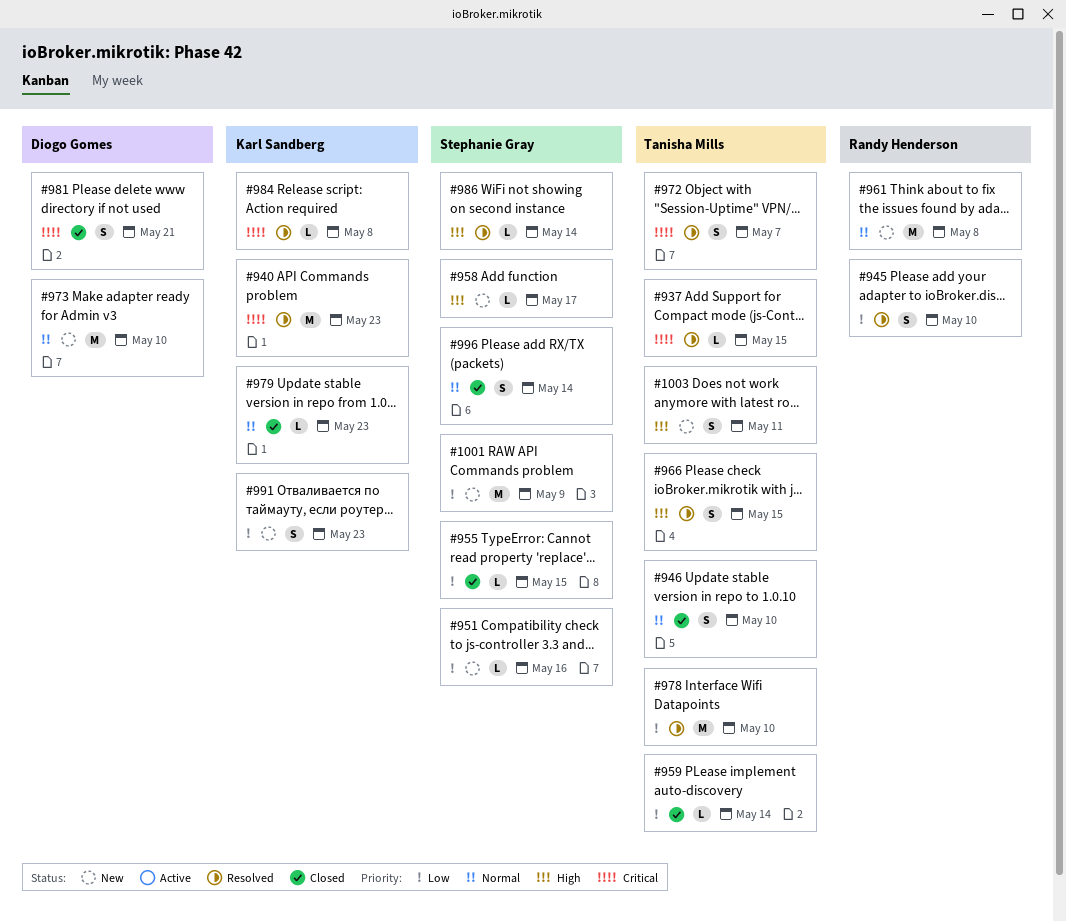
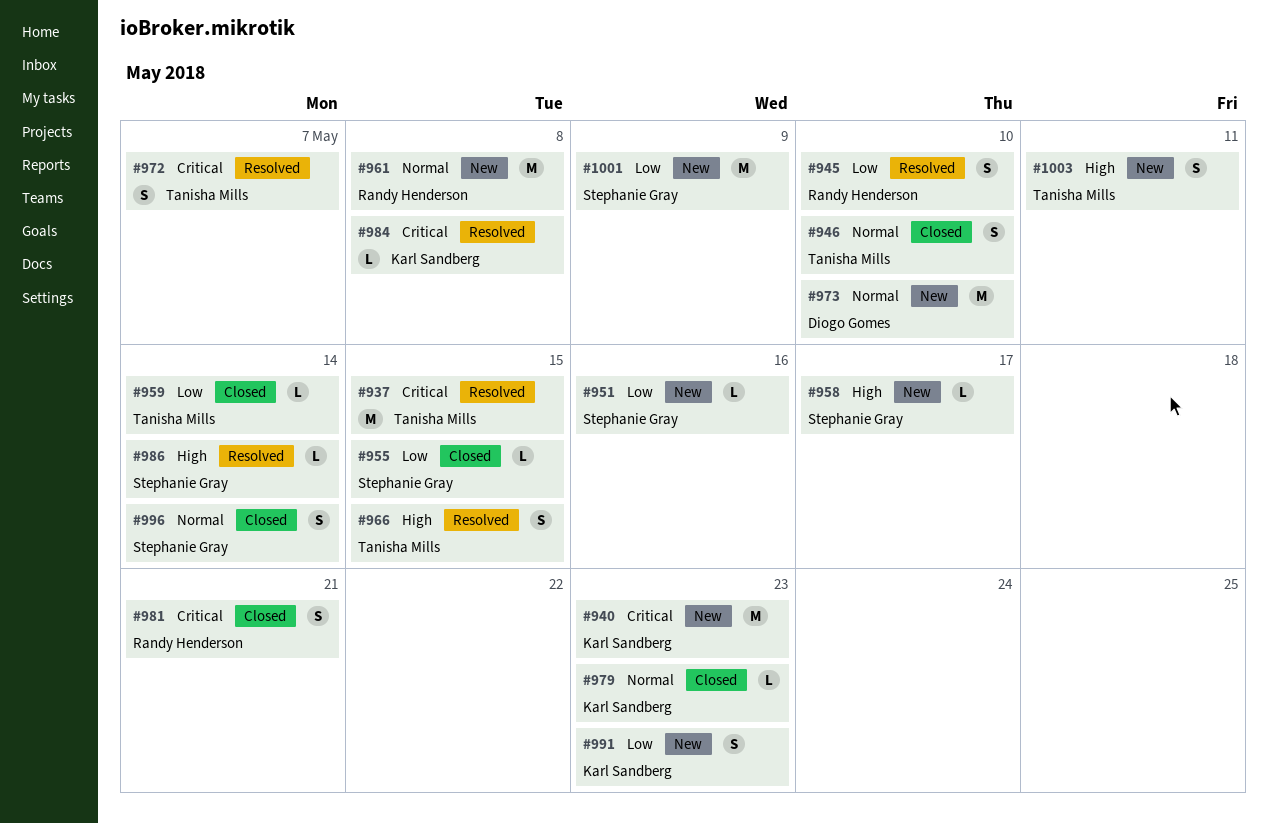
#937, estimate: L -> M
#940, status: Resolved -> New
#978: present -> none
#981, owner: Diogo Gomes -> Randy Henderson

